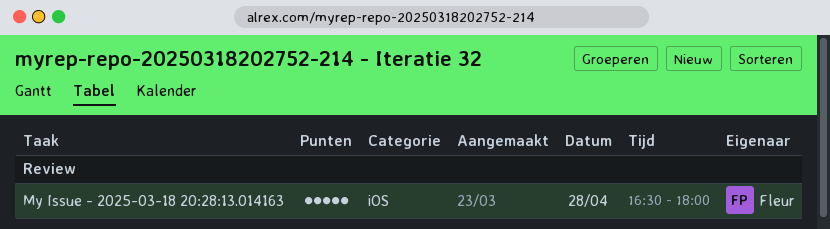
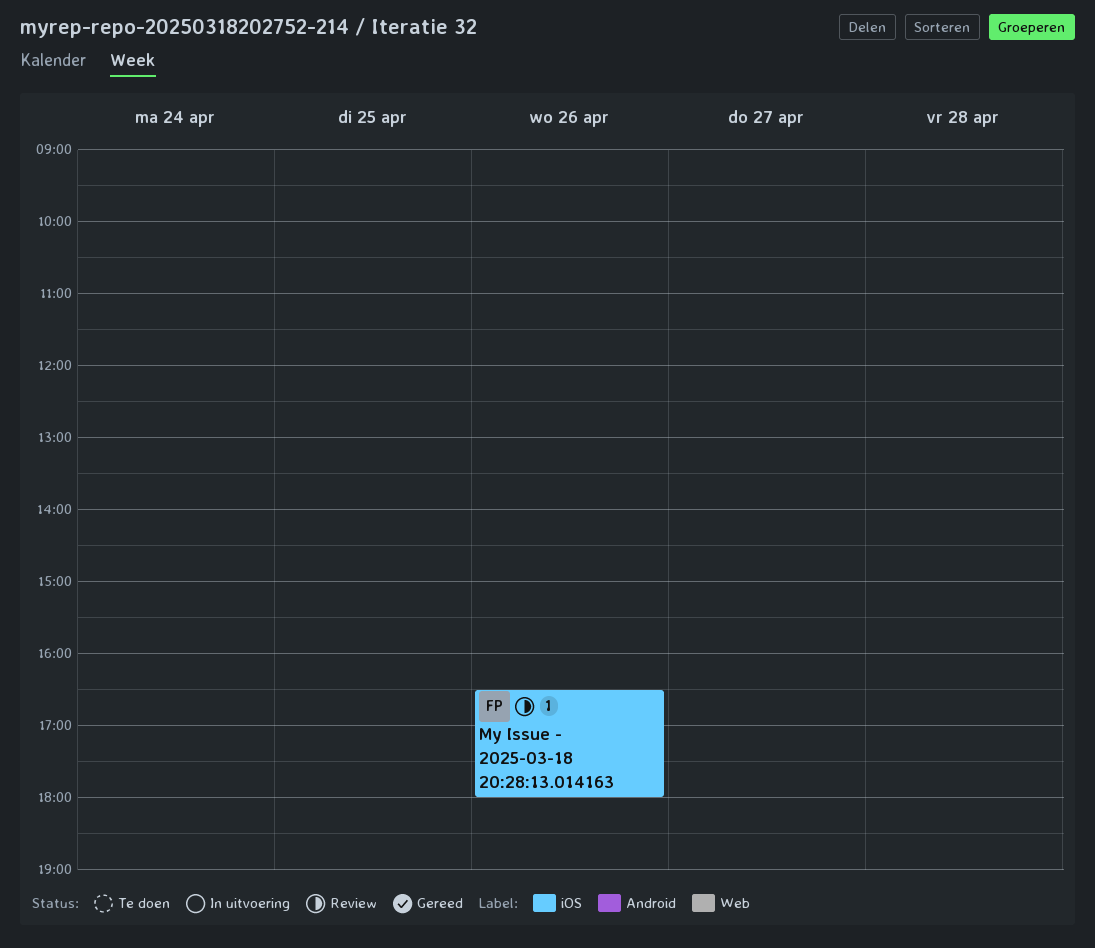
My Issue - 2025-03-18 20:28:13.014163, estimate: 5 -> 1
My Issue - 2025-03-18 20:28:13.014163, day: Apr 28 -> Apr 26

